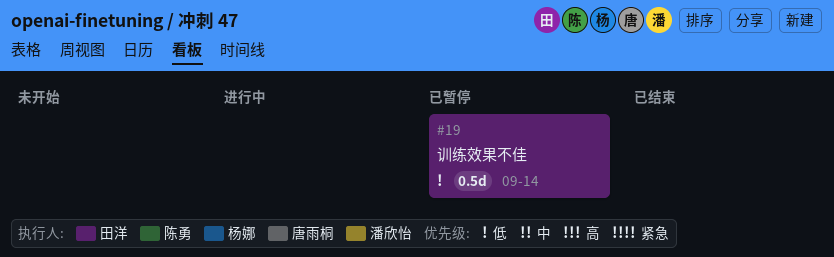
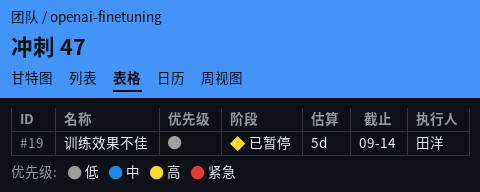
#19, estimate: 0.5d -> 5d

